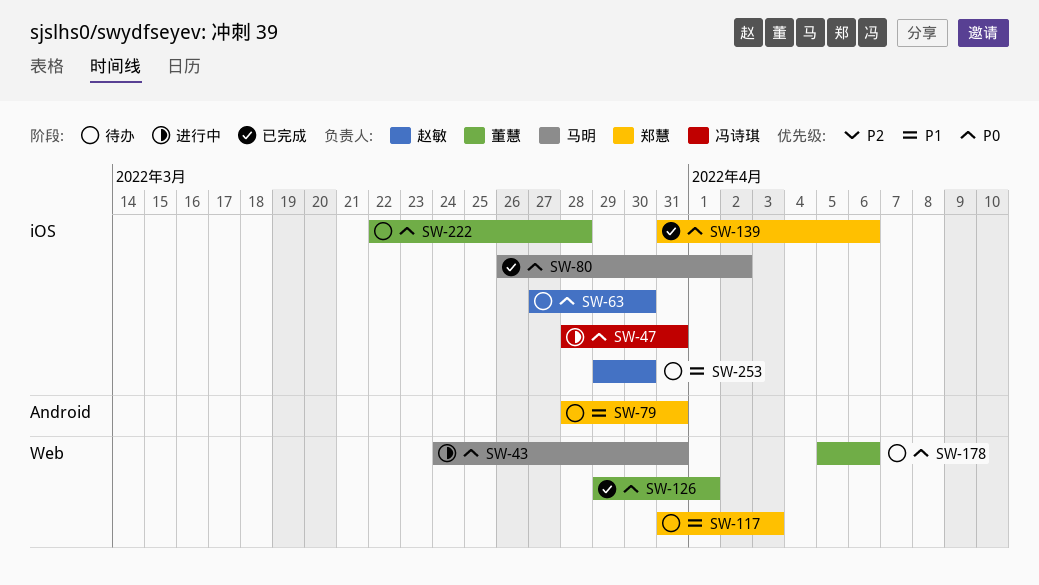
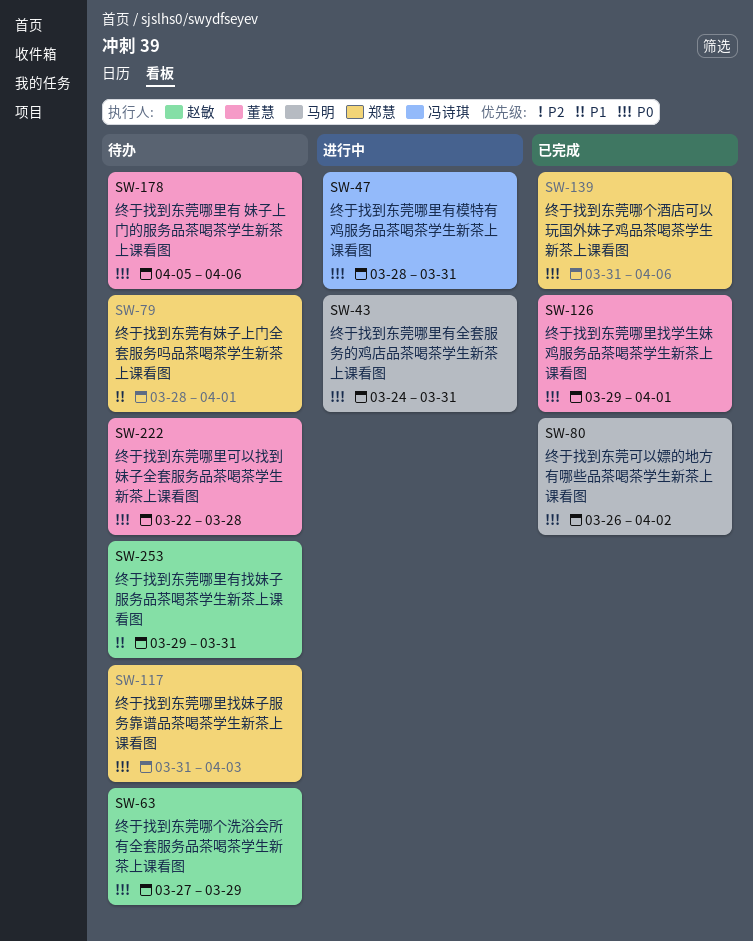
SW-63, due: Mar 30 -> Mar 29
SW-79, due: Mar 31 -> Apr 1
SW-117, priority: P1 -> P0
SW-253, due: Mar 30 -> Mar 31

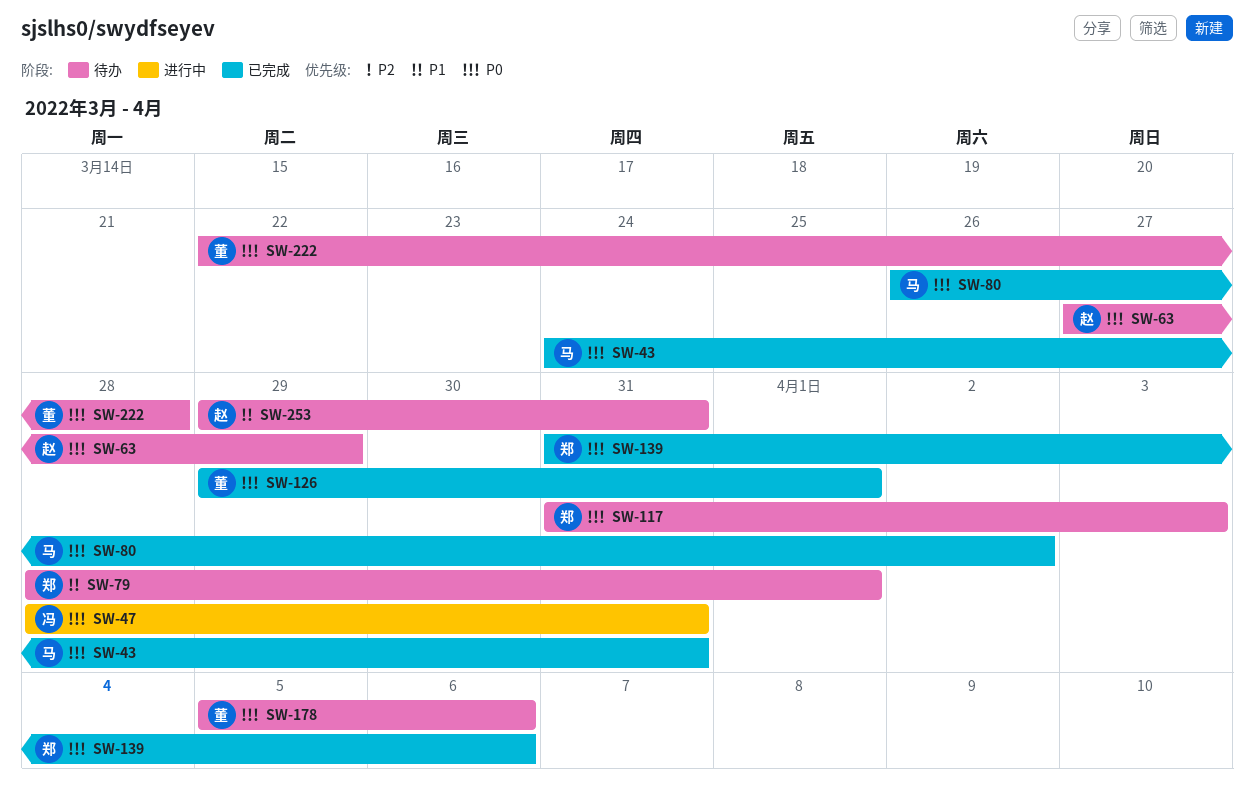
SW-43, status: 进行中 -> 已完成

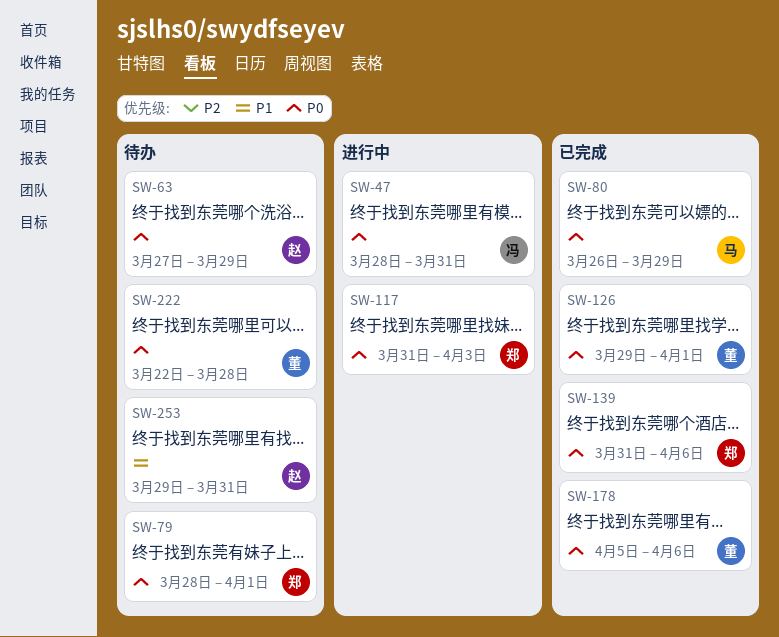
SW-43: present -> none
SW-79, priority: P1 -> P0
SW-80, due: Apr 2 -> Mar 29
SW-117, status: 待办 -> 进行中
SW-178, status: 待办 -> 已完成

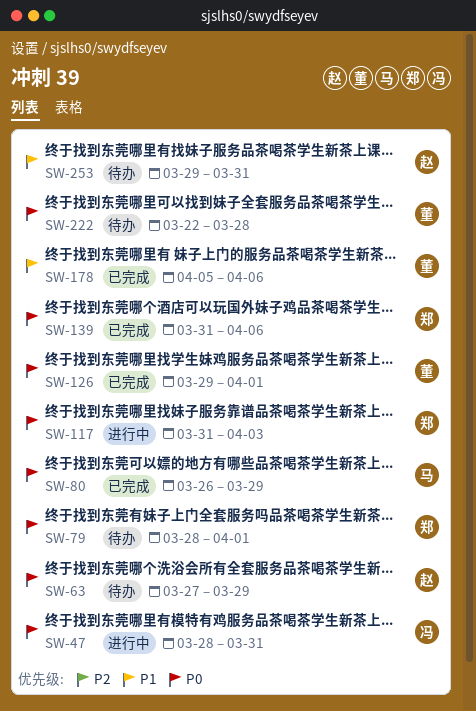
SW-178, priority: P0 -> P1

